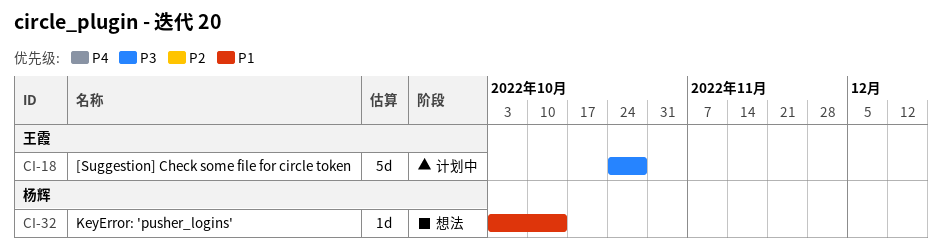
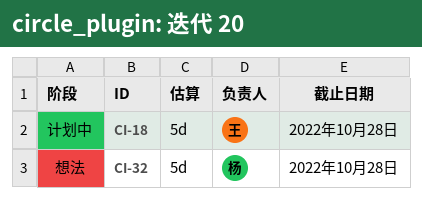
CI-32, estimate: 1d -> 5d
CI-32, due: Oct 14 -> Oct 28

